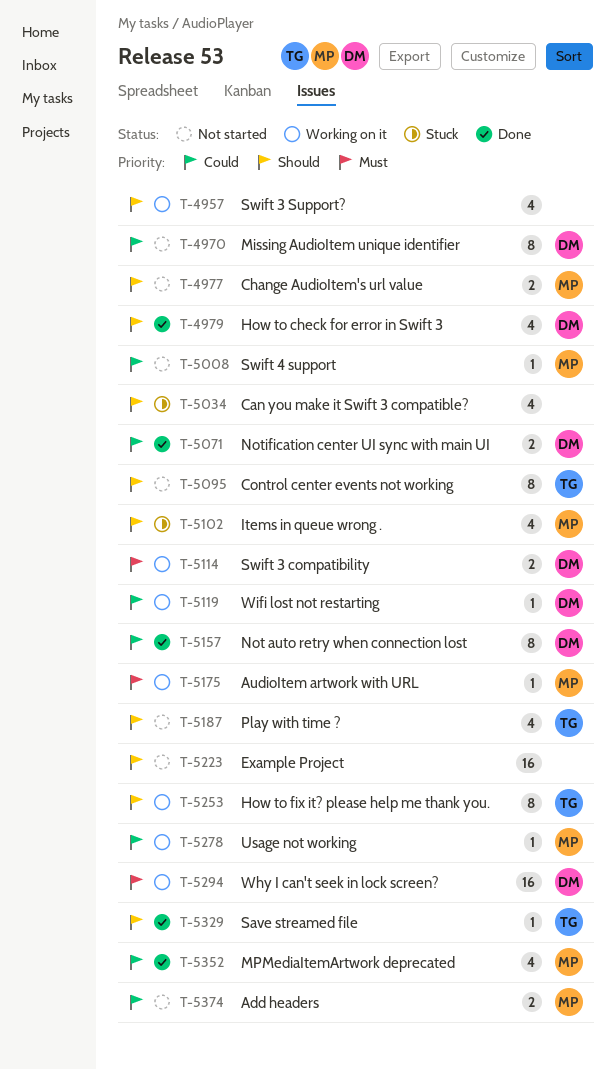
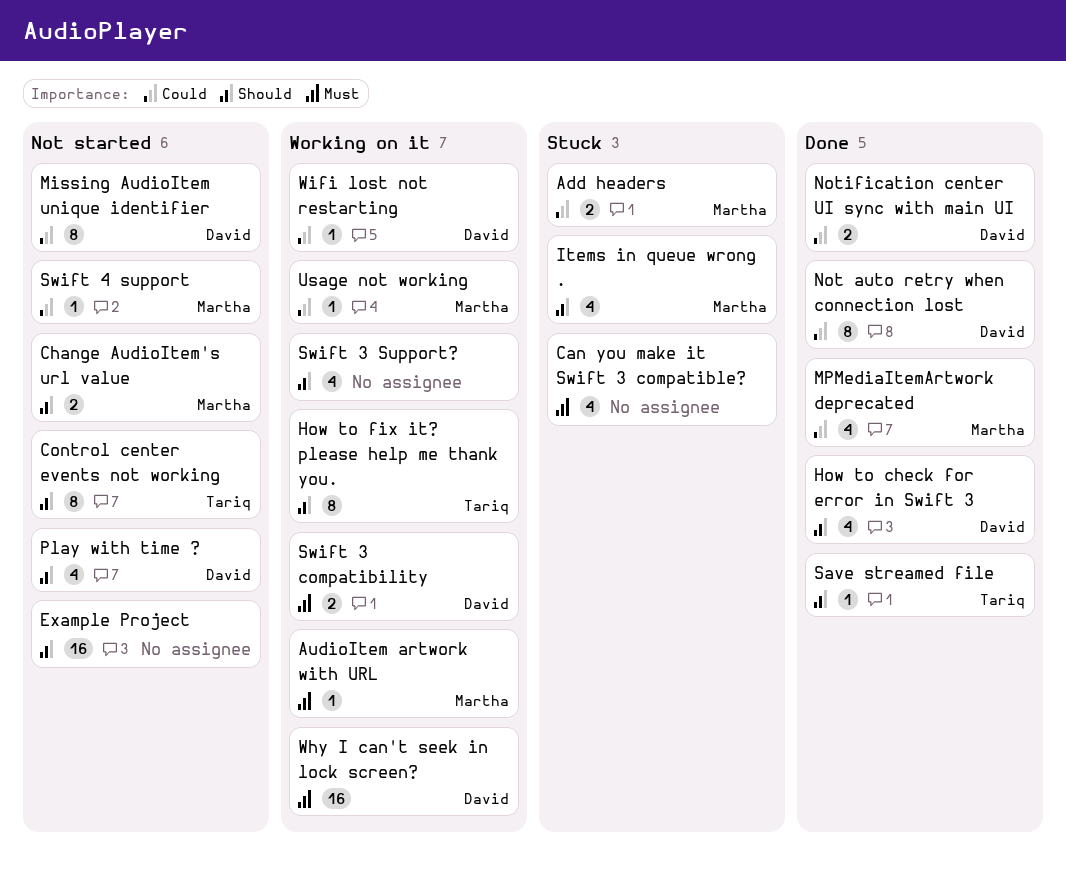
Add headers, status: Not started -> Stuck
Can you make it Swift 3 compatible?, priority: Should -> Must
Play with time ?, owner: Tariq -> David

